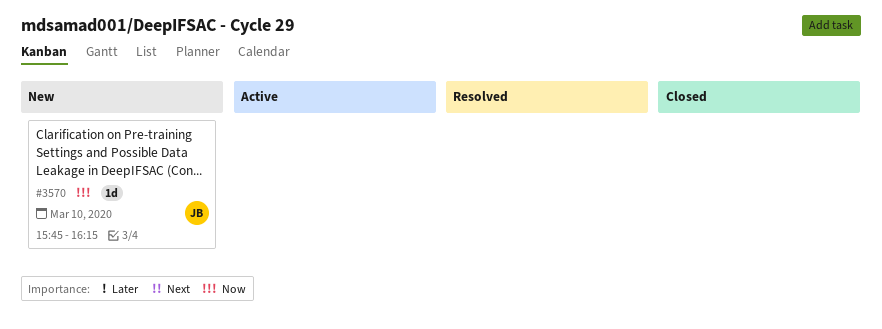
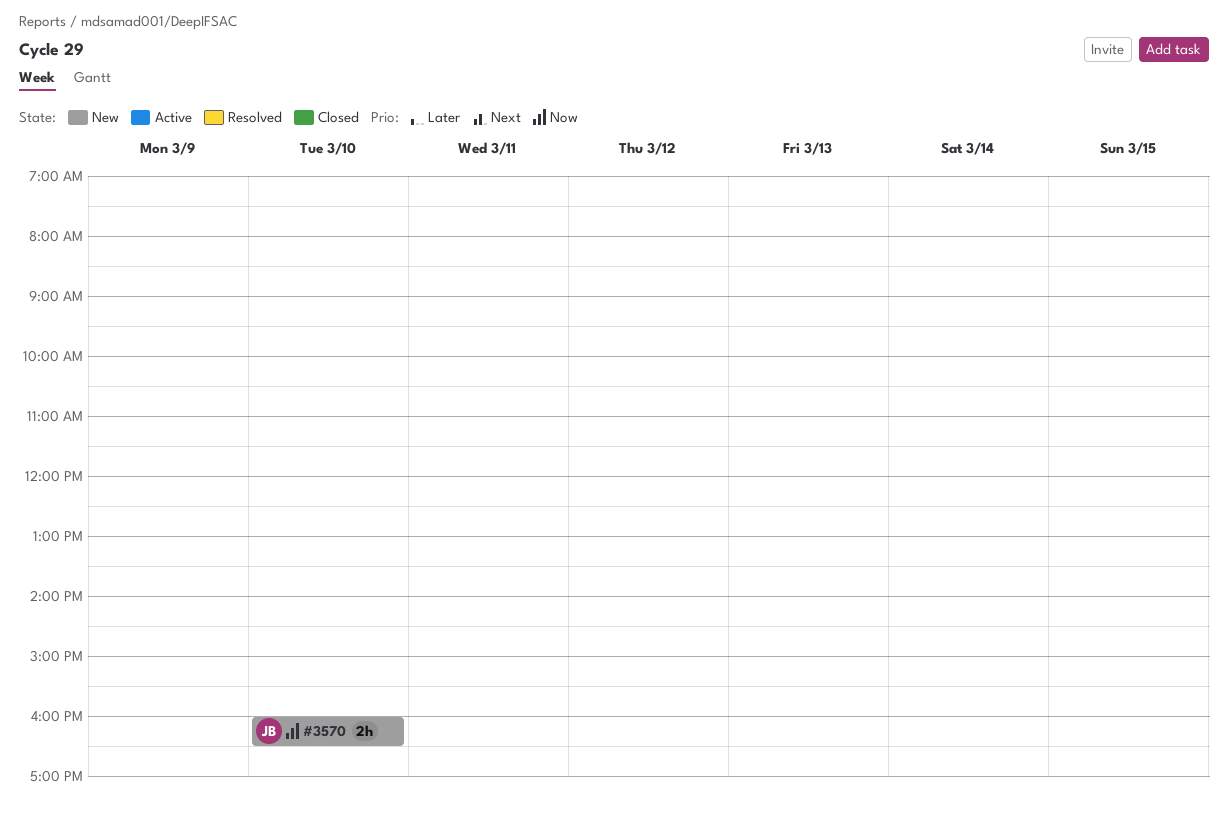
#3570, estimate: 1d -> 2h
#3570, begins: 15:45 -> 16:00
#3570, ends: 16:15 -> 16:30

